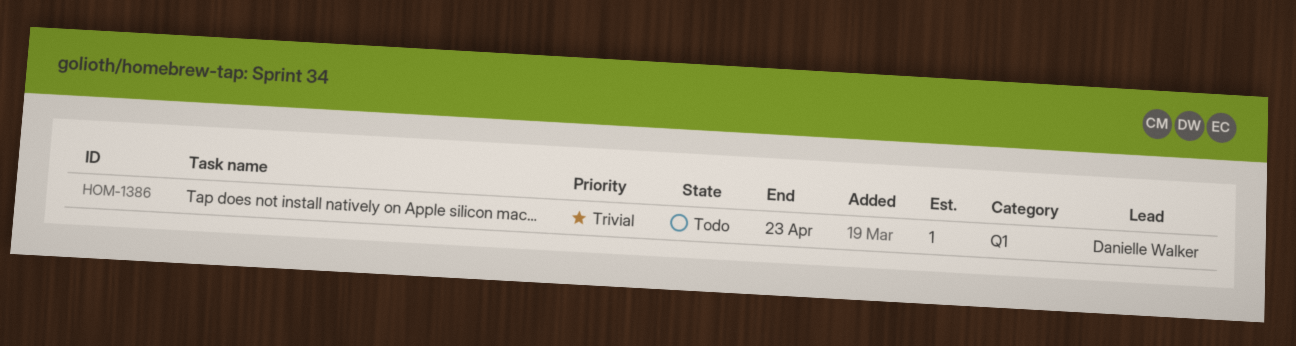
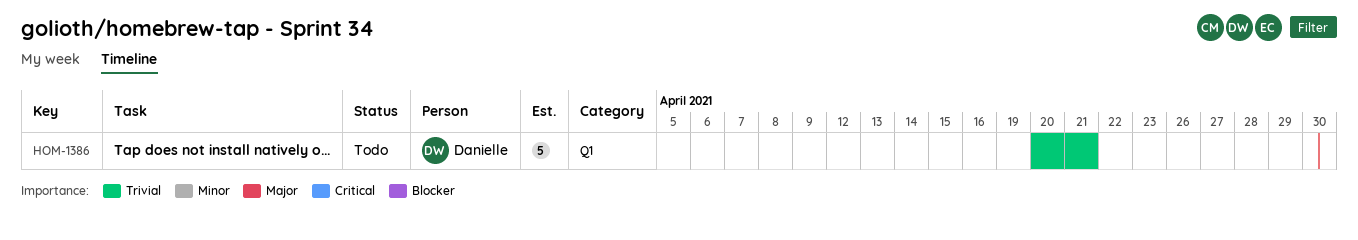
HOM-1386, estimate: 1 -> 5
HOM-1386, due: Apr 23 -> Apr 21

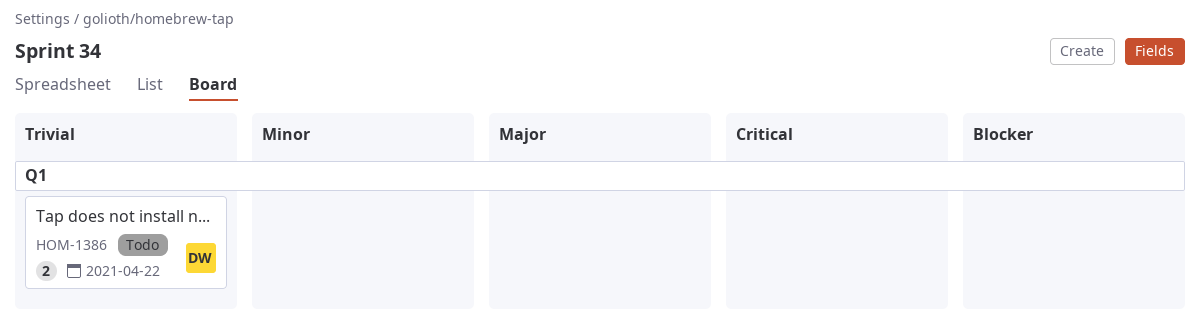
HOM-1386, estimate: 5 -> 2
HOM-1386, due: Apr 21 -> Apr 22

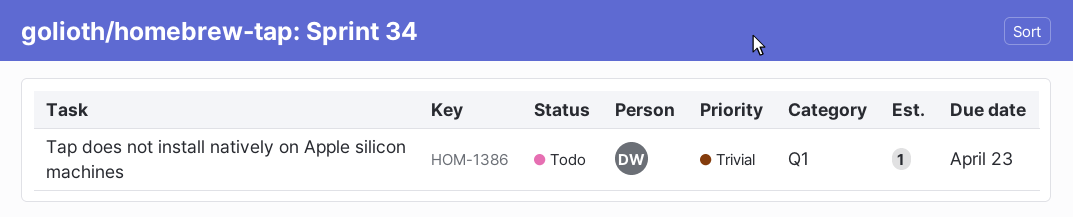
HOM-1386, estimate: 2 -> 1
HOM-1386, due: Apr 22 -> Apr 23

